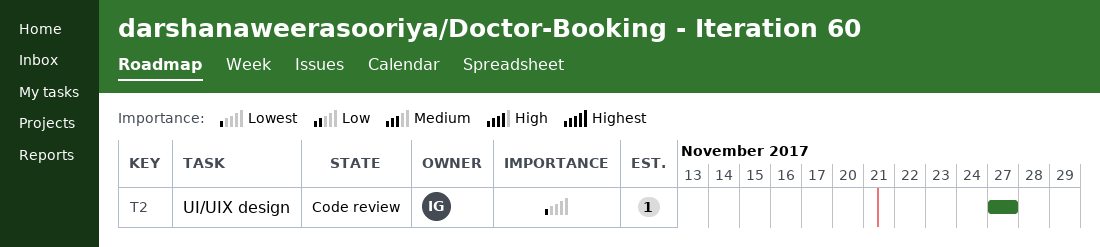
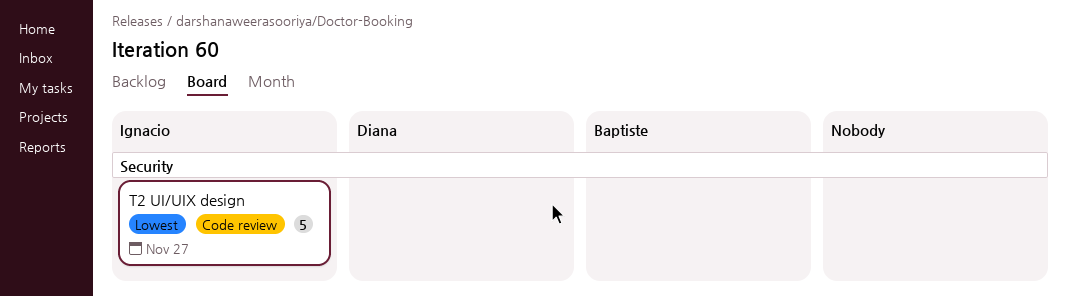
T2, estimate: 1 -> 5

